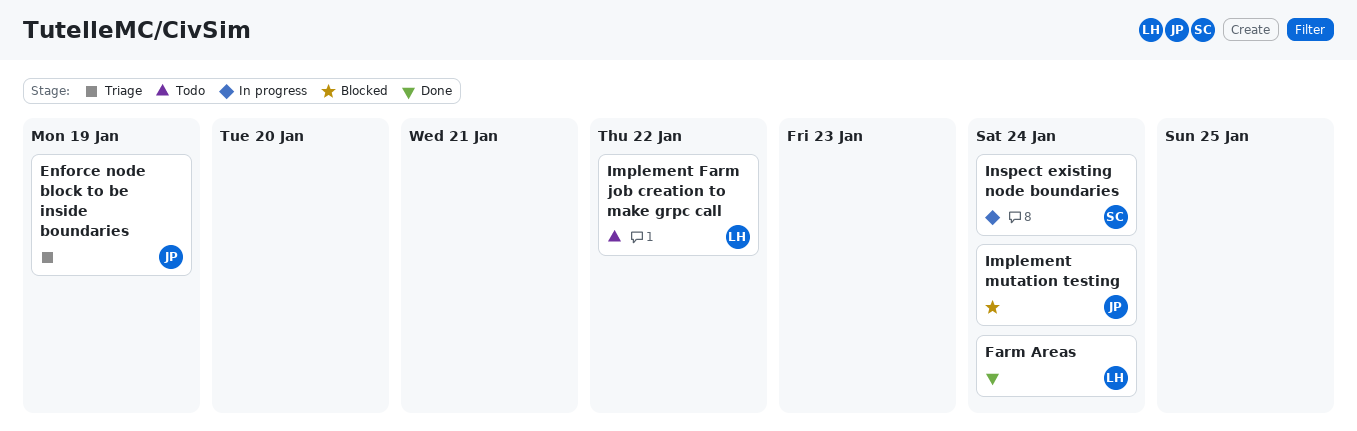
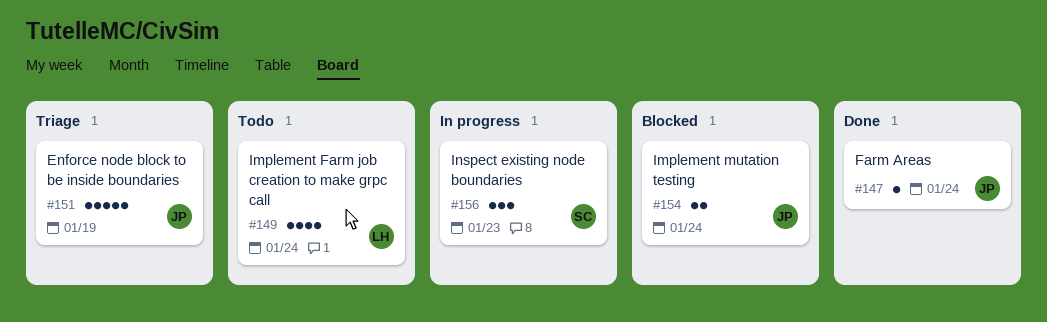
Farm Areas, owner: LH -> JP
Implement Farm job creation to make grpc call, due: Jan 22 -> Jan 24
Inspect existing node boundaries, due: Jan 24 -> Jan 23

